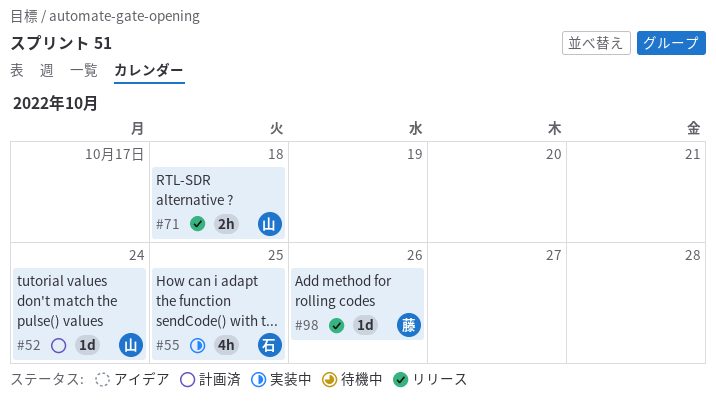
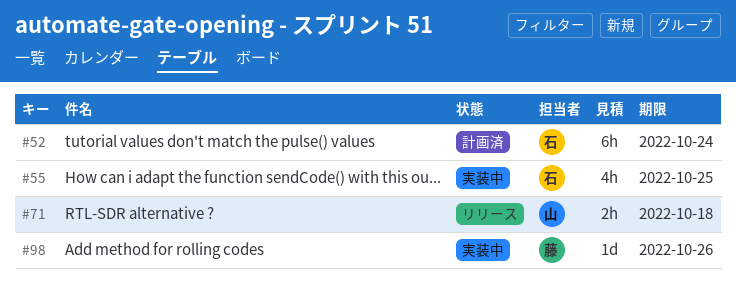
#52, owner: 山 -> 石
#52, estimate: 1d -> 6h
#98, status: リリース -> 実装中

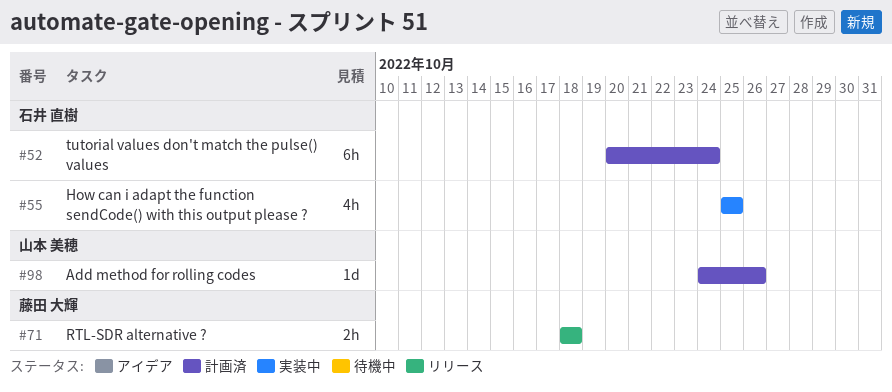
#71, owner: 山本 美穂 -> 藤田 大輝
#98, status: 実装中 -> 計画済
#98, owner: 藤田 大輝 -> 山本 美穂

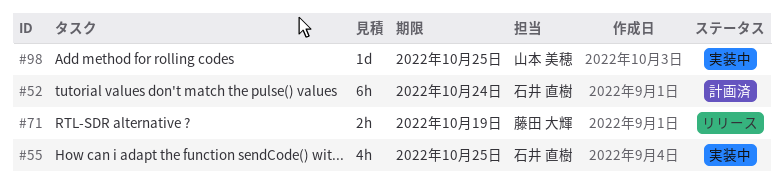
#71, due: Oct 18 -> Oct 19
#98, status: 計画済 -> 実装中
#98, due: Oct 26 -> Oct 25

